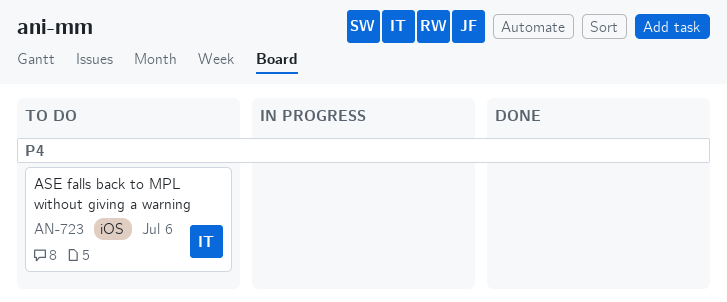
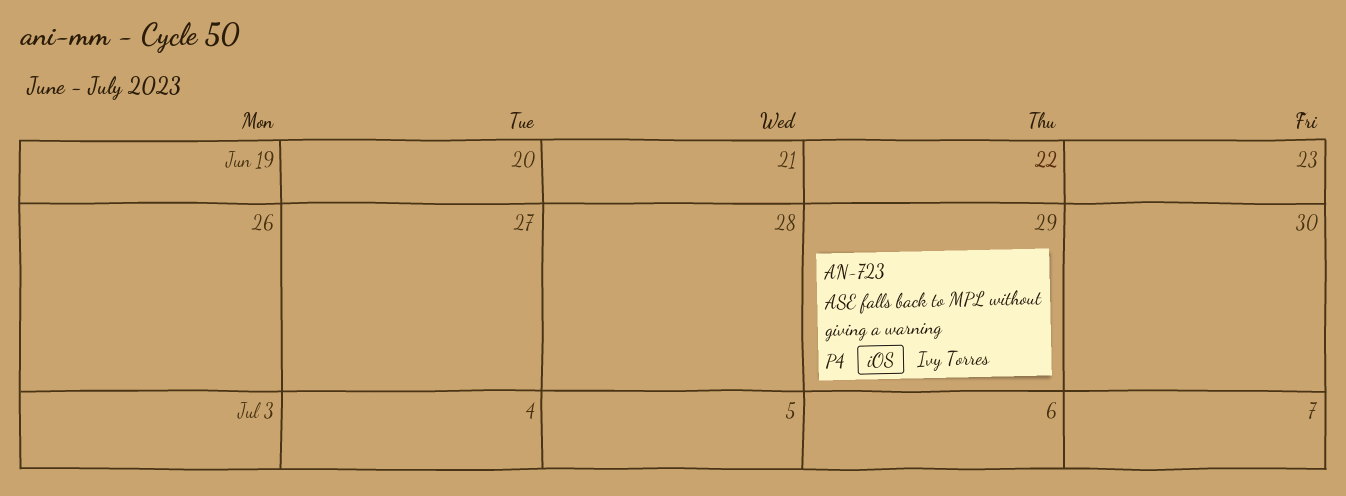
AN-723, due: Jul 6 -> Jun 29

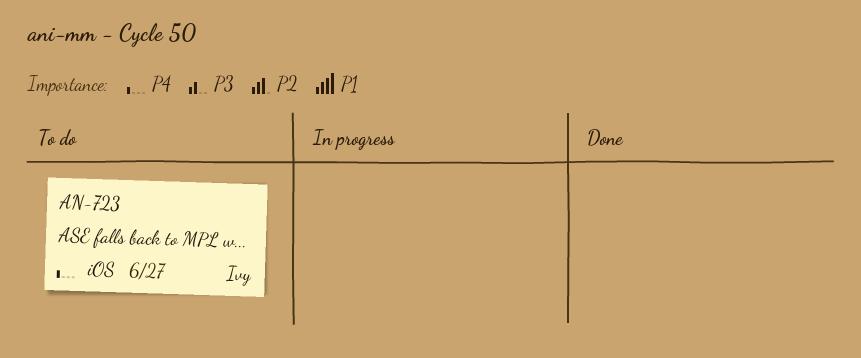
AN-723, due: Jun 29 -> Jun 27

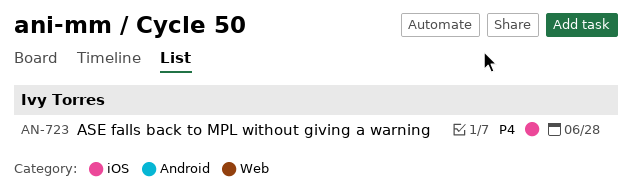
AN-723, due: Jun 27 -> Jun 28

